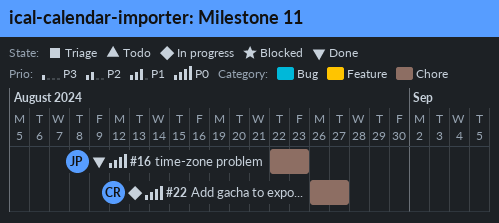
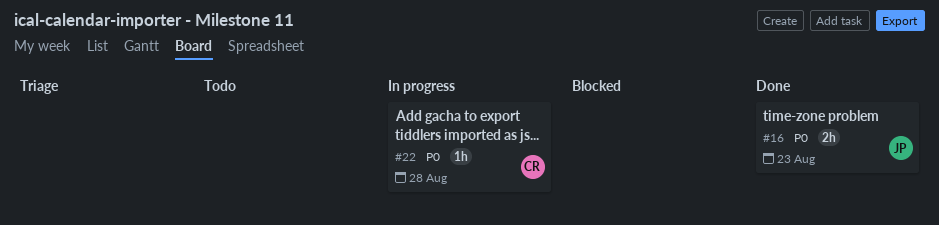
#22, due: Aug 27 -> Aug 28

